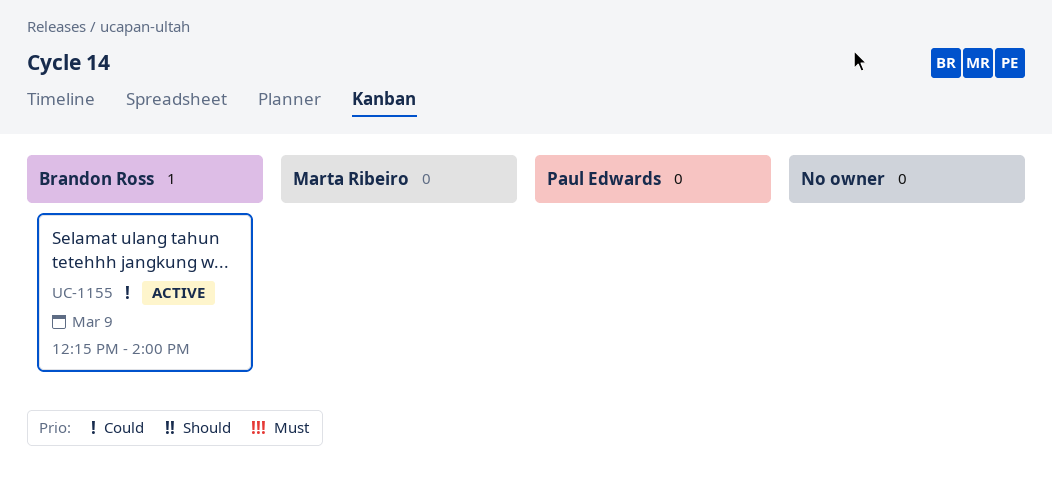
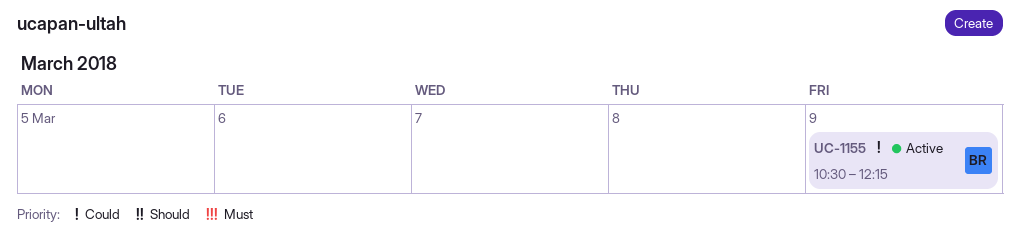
UC-1155, begins: 12:15 -> 10:30
UC-1155, ends: 14:00 -> 12:15

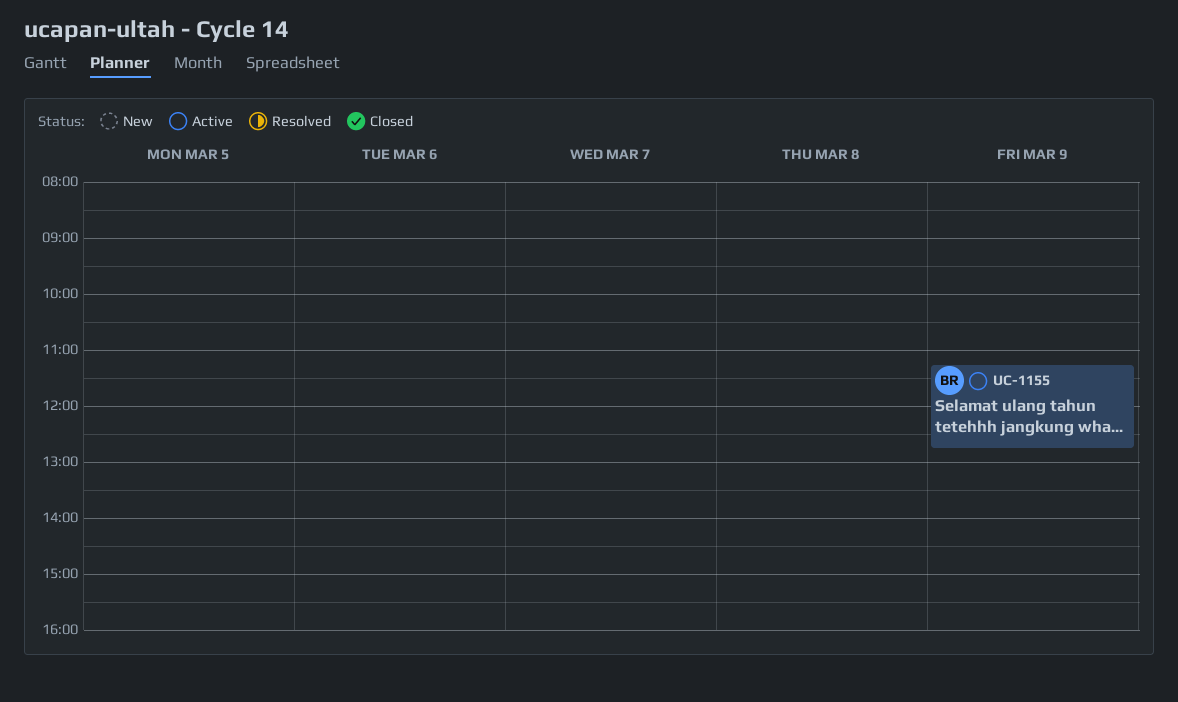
UC-1155, begins: 10:30 -> 11:15
UC-1155, ends: 12:15 -> 12:45

